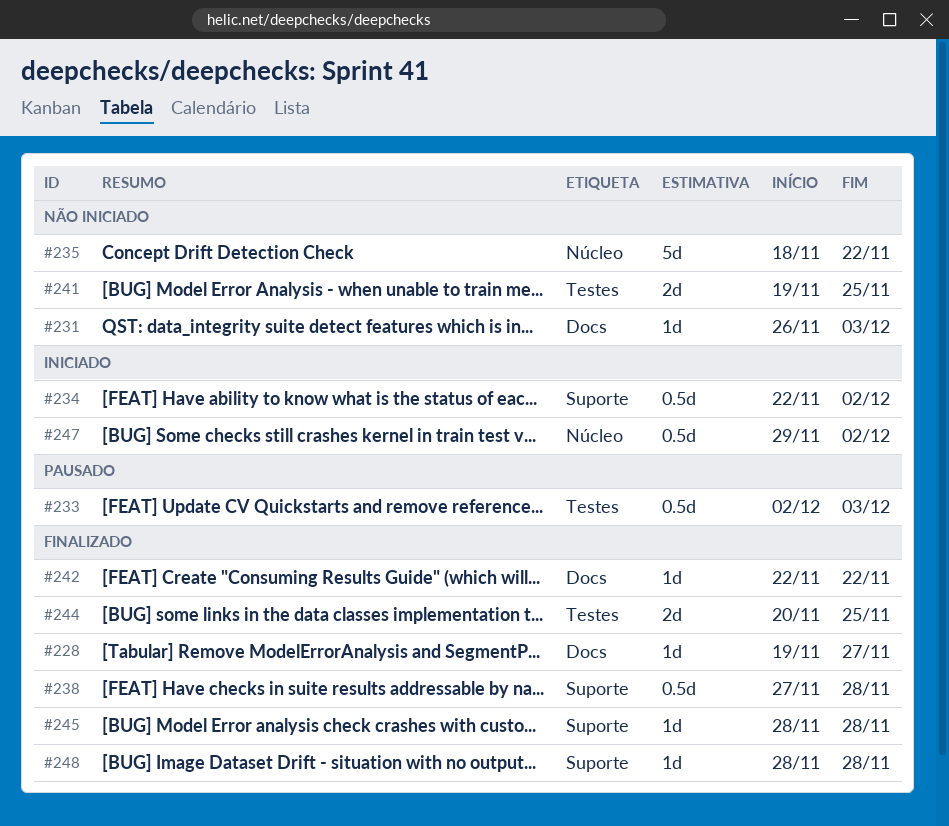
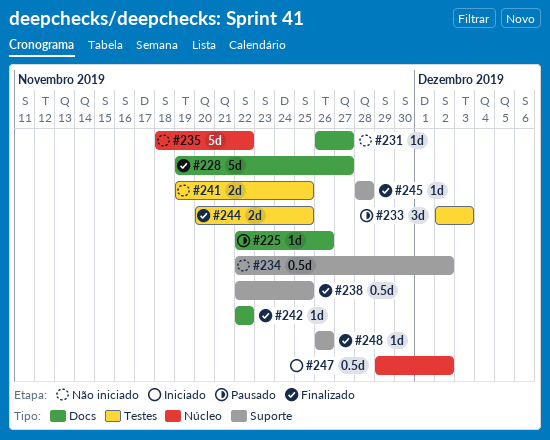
#225: none -> present
#228, estimate: 1d -> 5d
#231, due: Dec 3 -> Nov 27
#233, estimate: 0.5d -> 3d
#234, status: Iniciado -> Não iniciado
#238, start: Nov 27 -> Nov 22
#238, due: Nov 28 -> Nov 25
#248, start: Nov 28 -> Nov 26
#248, due: Nov 28 -> Nov 26

